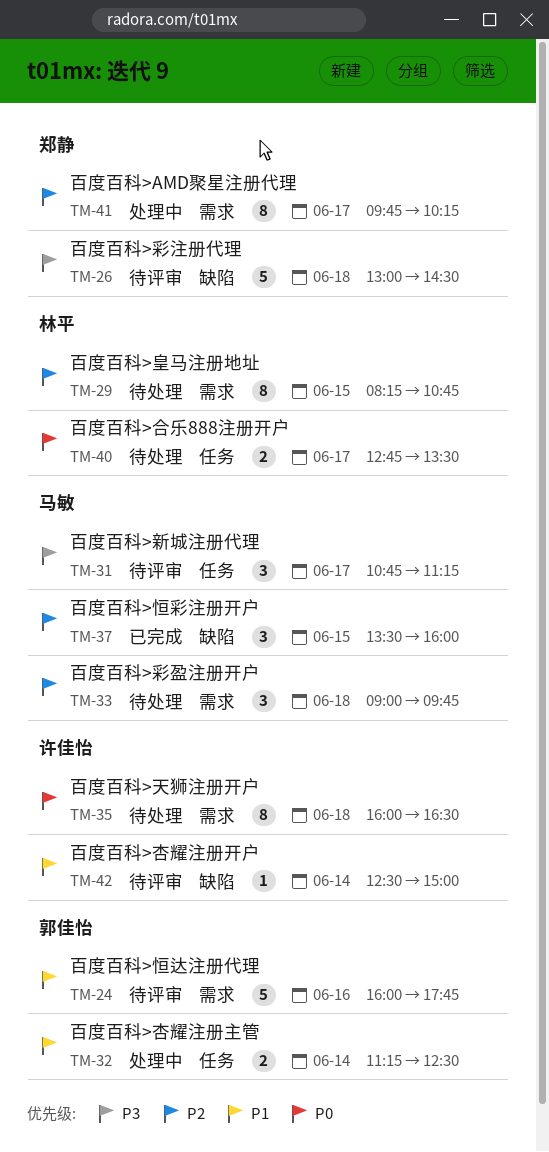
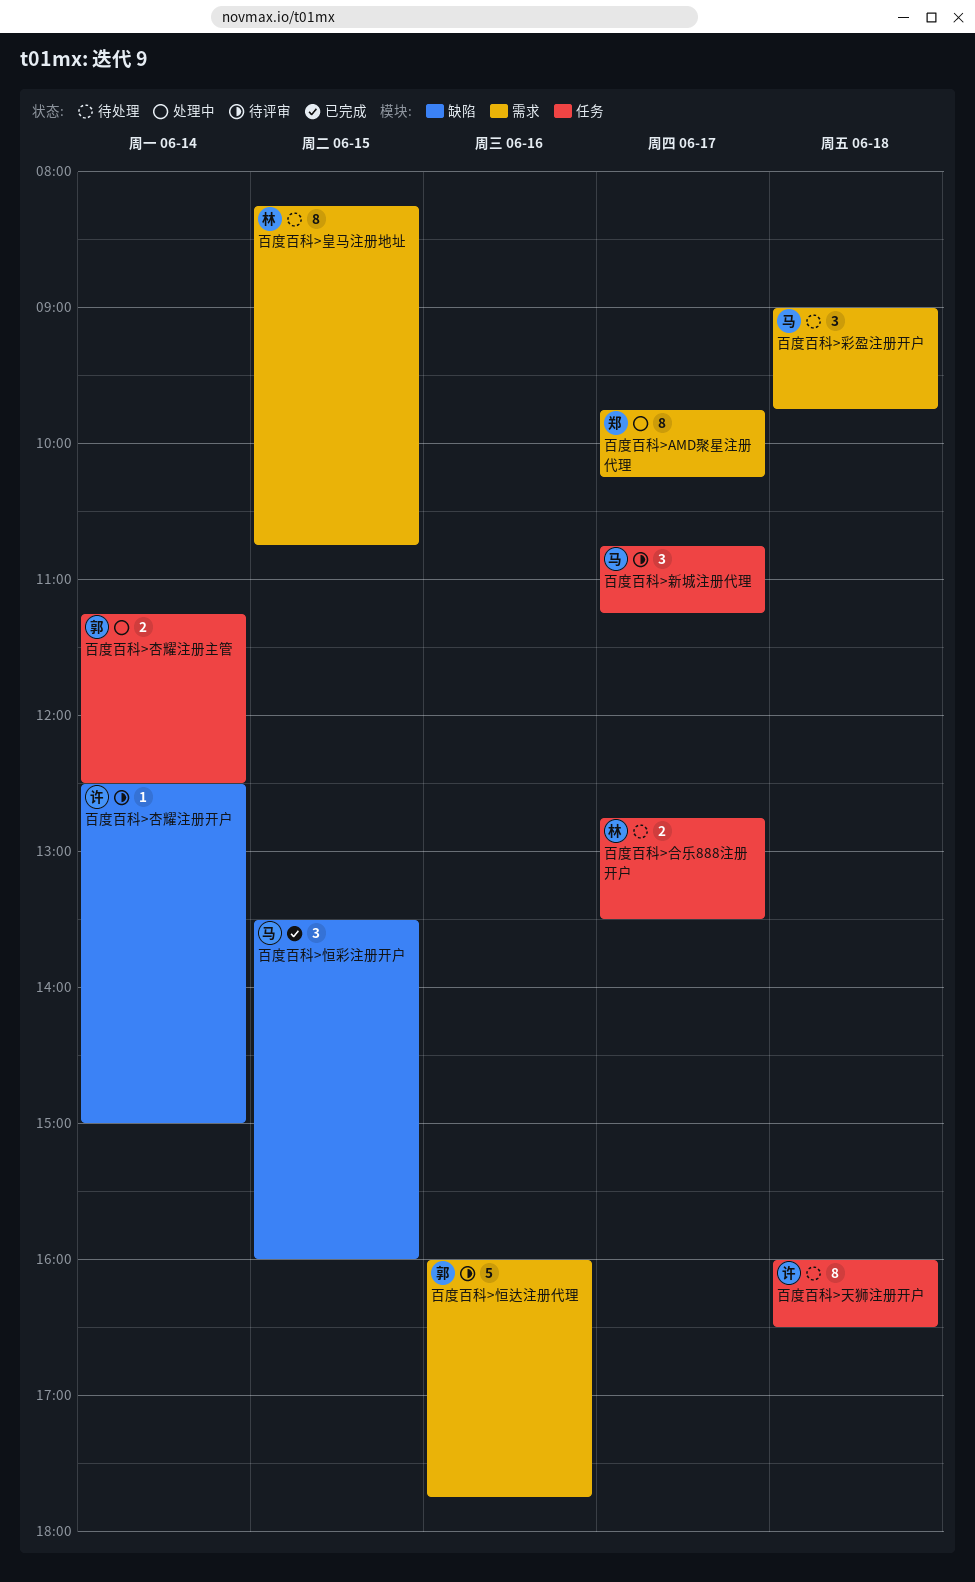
百度百科>天狮注册开户, label: 需求 -> 任务
百度百科>彩注册代理: present -> none

